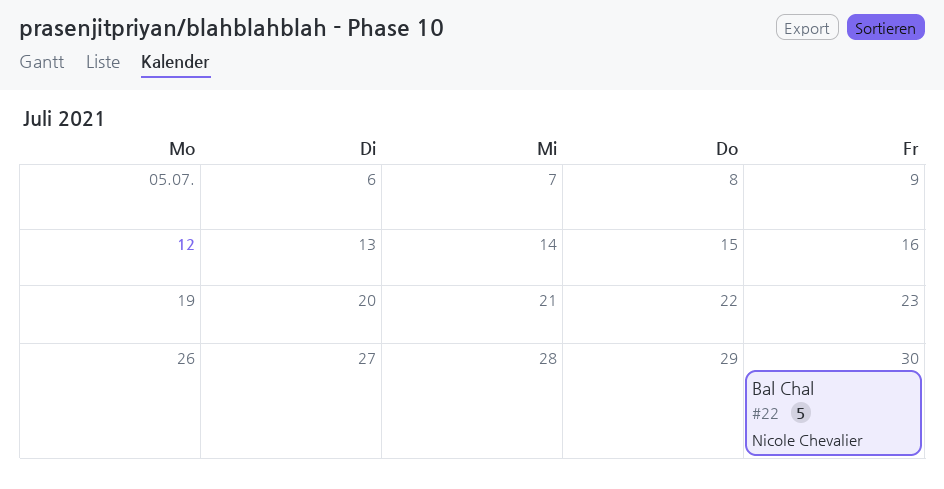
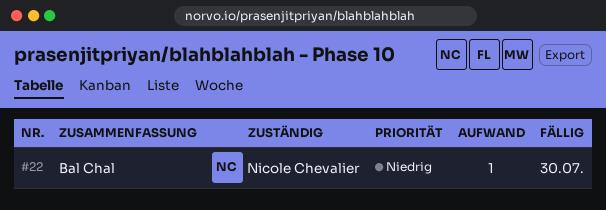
#22, estimate: 5 -> 1

